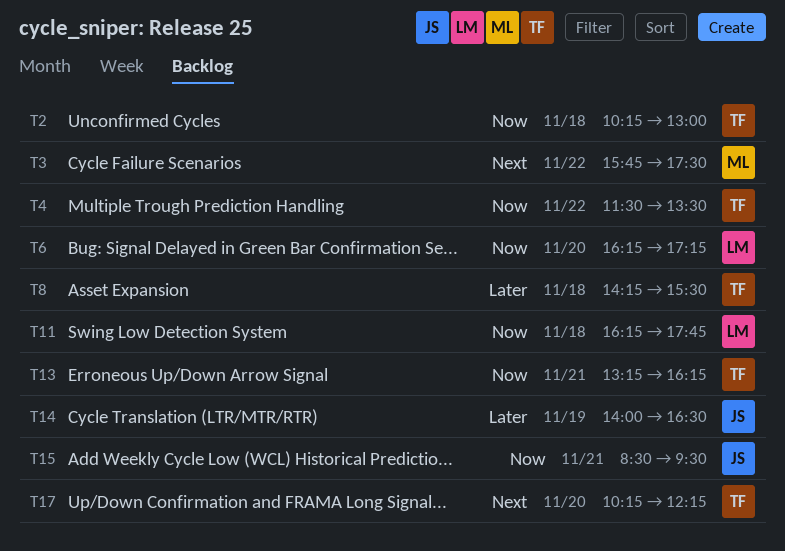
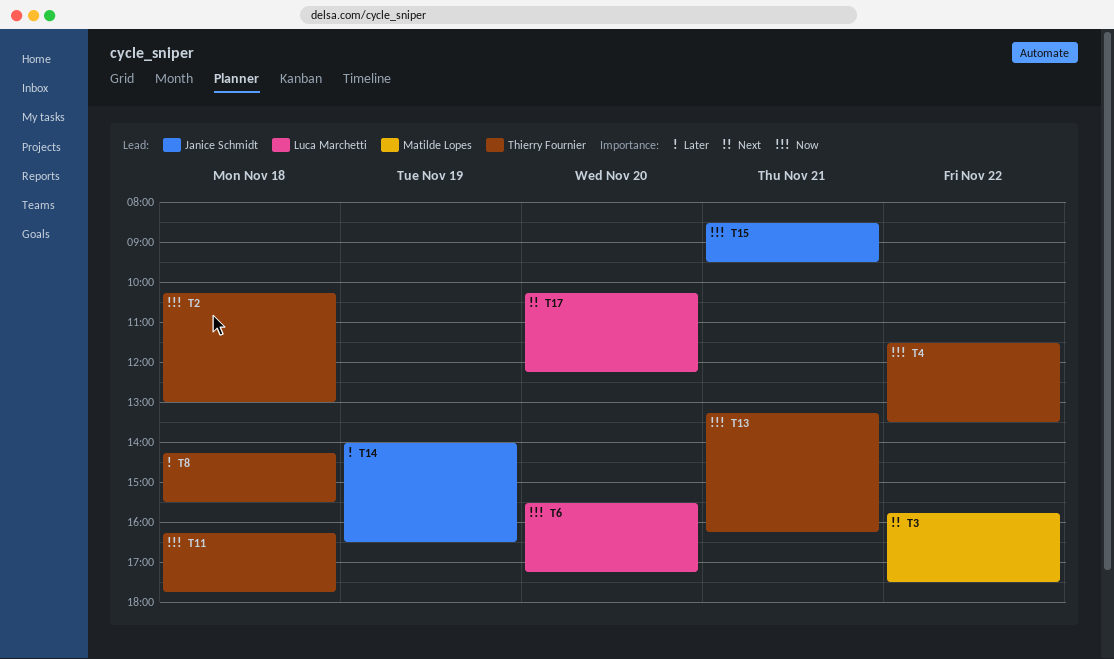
T6, begins: 16:15 -> 15:30
T11, owner: Luca Marchetti -> Thierry Fournier
T17, owner: Thierry Fournier -> Luca Marchetti

